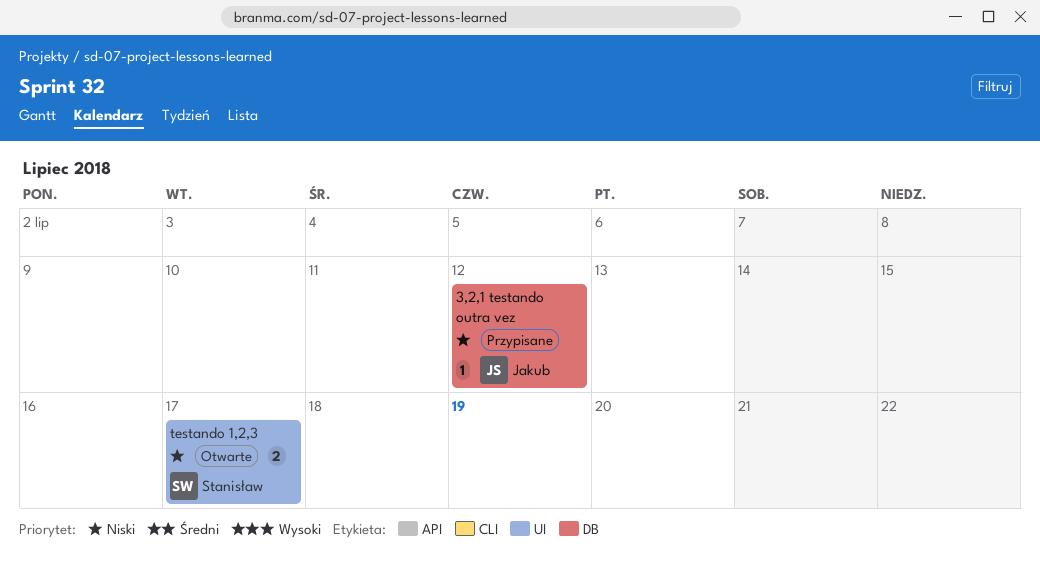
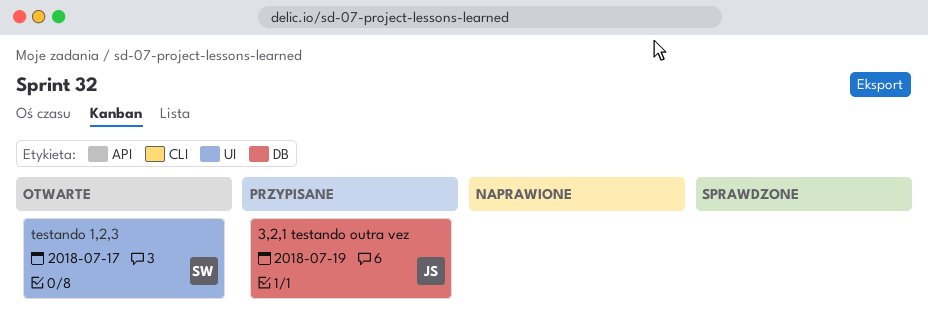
3,2,1 testando outra vez, due: Jul 12 -> Jul 19

